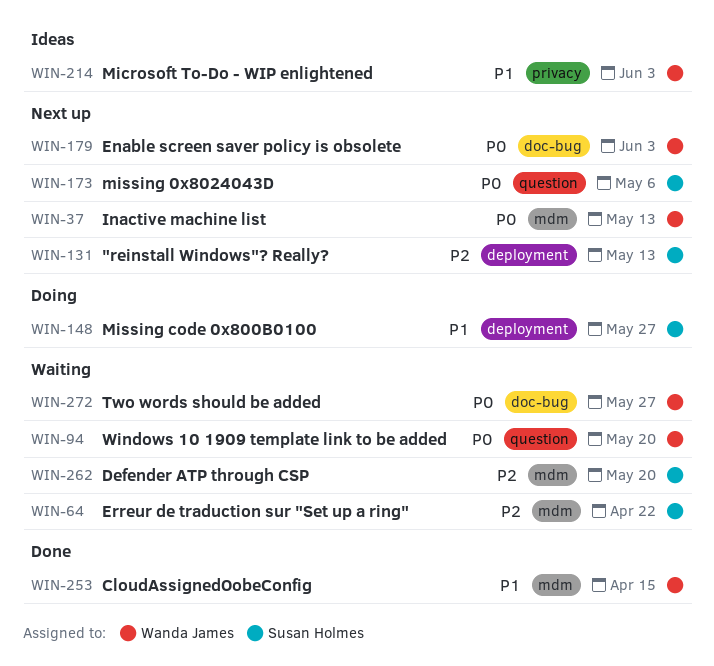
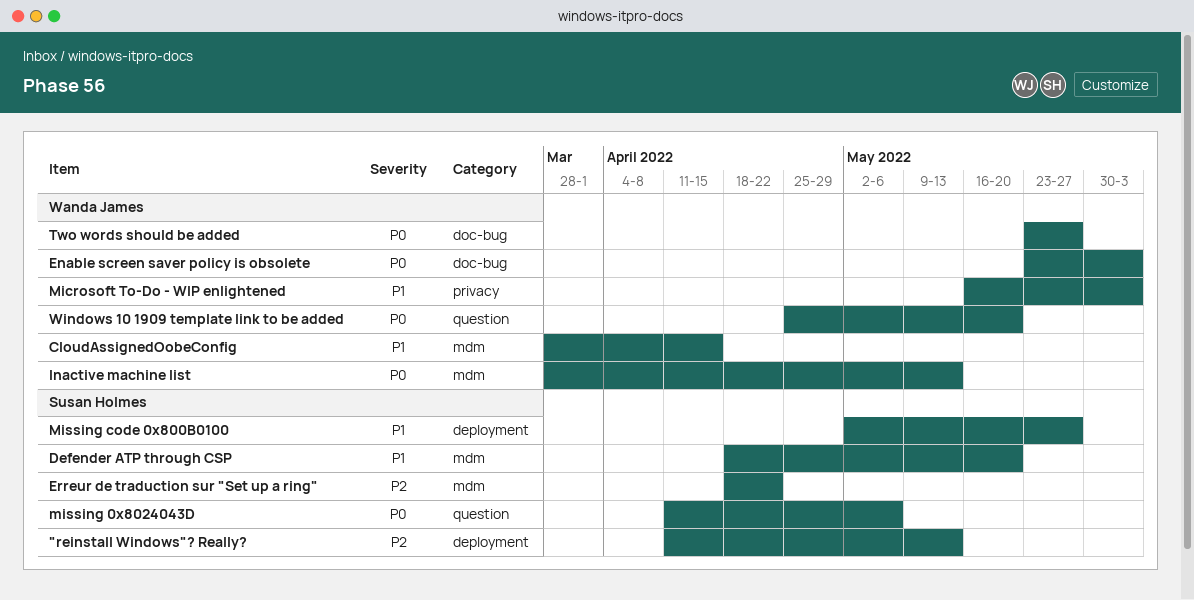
Defender ATP through CSP, priority: P2 -> P1

